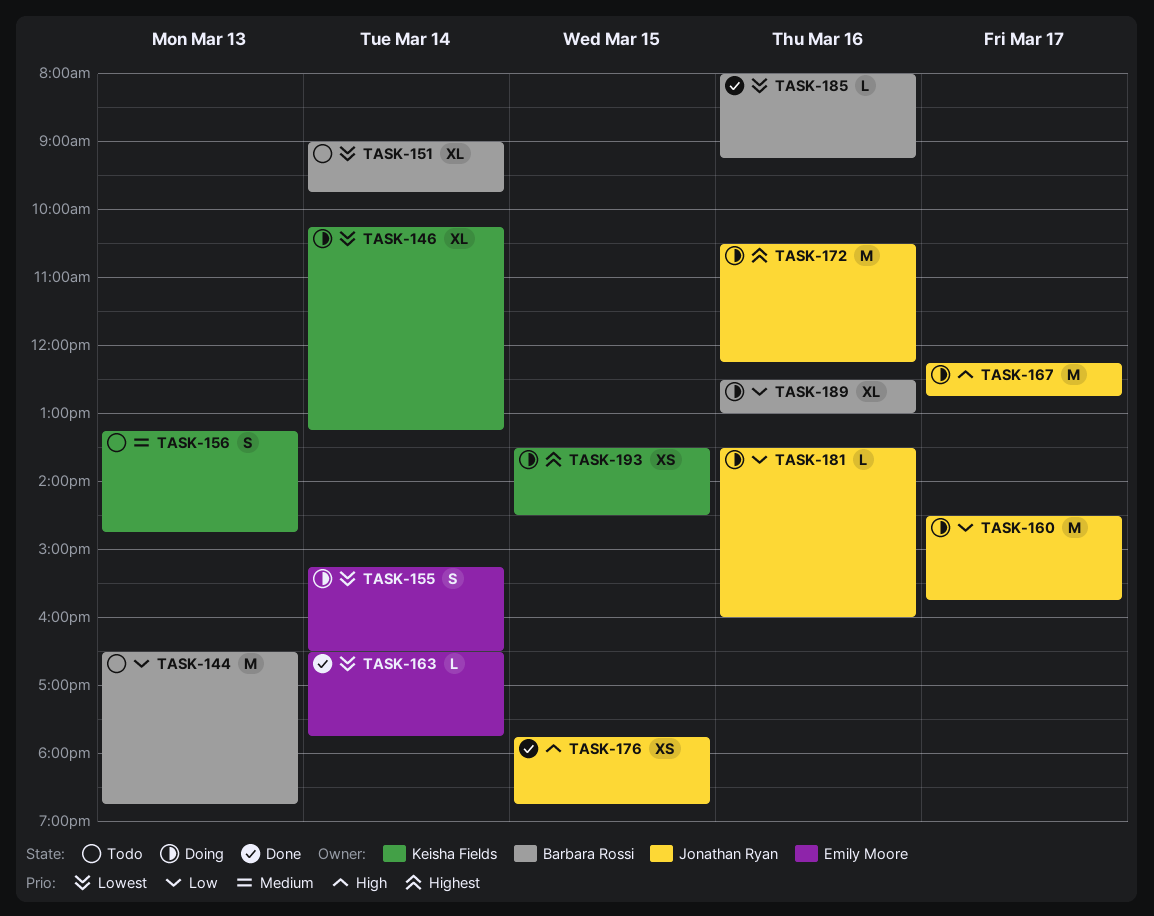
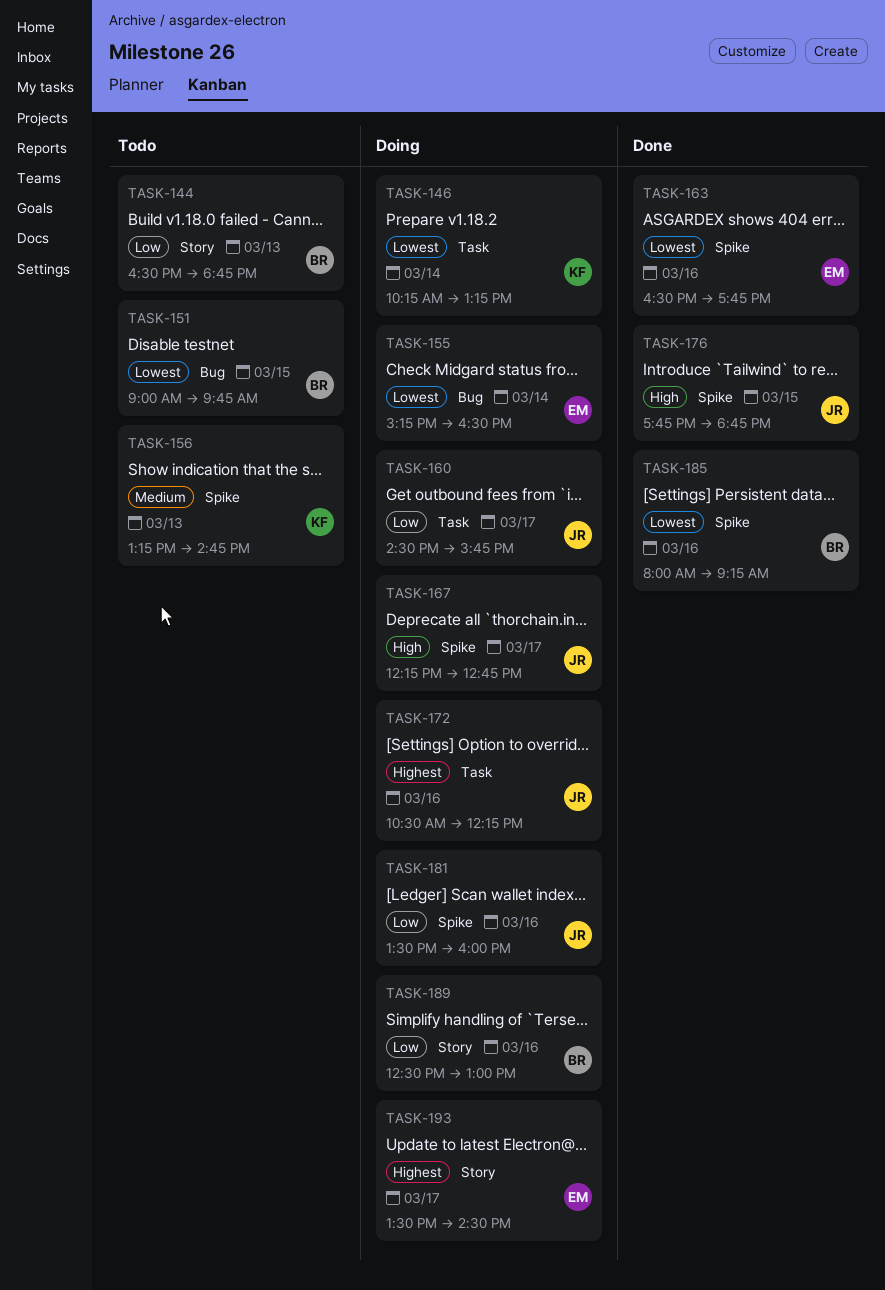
TASK-151, day: Mar 14 -> Mar 15
TASK-163, day: Mar 14 -> Mar 16
TASK-193, owner: Keisha Fields -> Emily Moore
TASK-193, day: Mar 15 -> Mar 17

